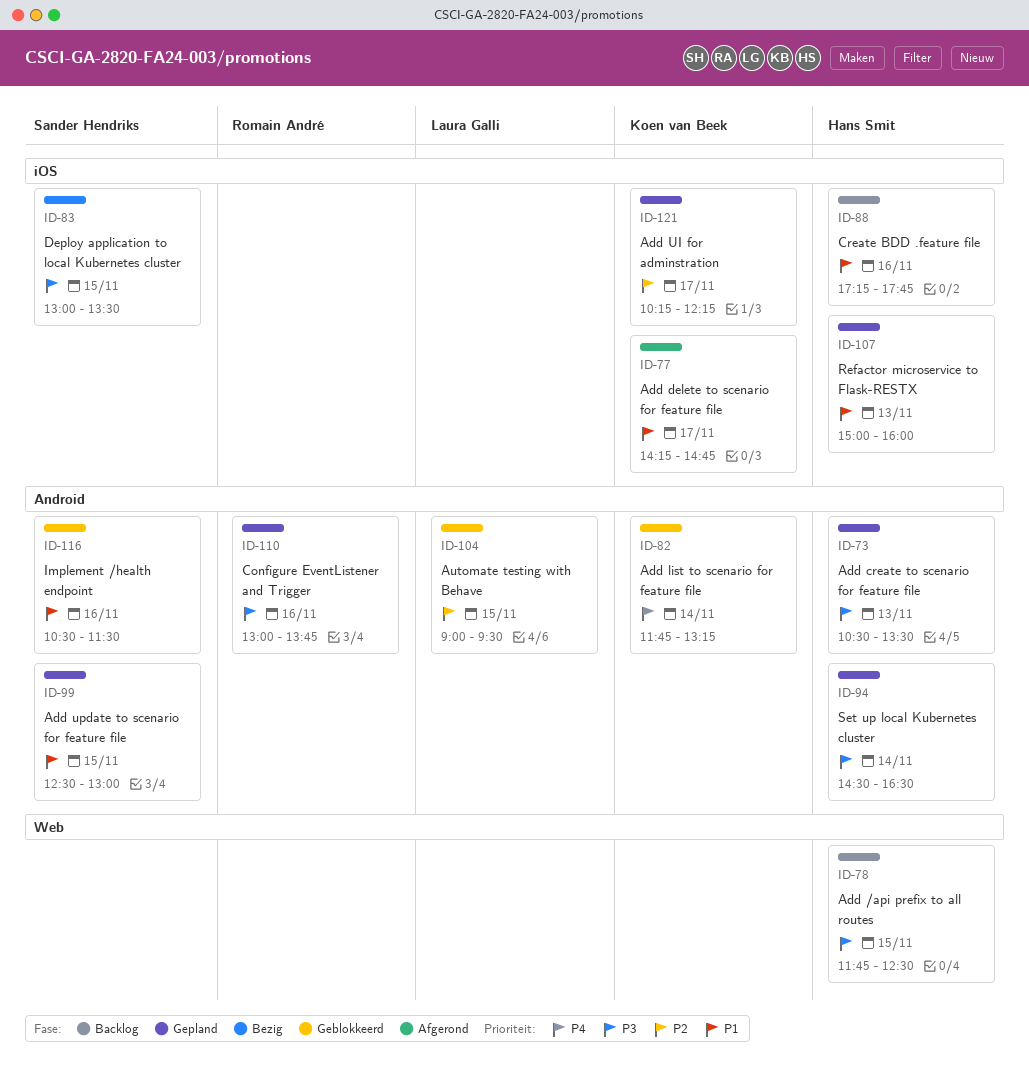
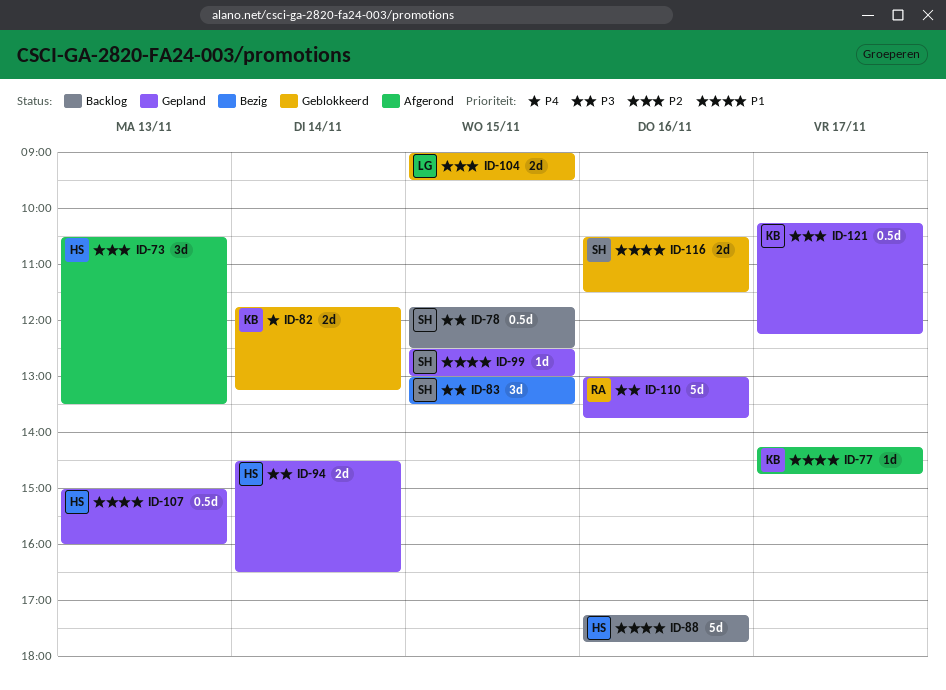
ID-73, status: Gepland -> Afgerond
ID-73, priority: P3 -> P2
ID-78, owner: Hans Smit -> Sander Hendriks

